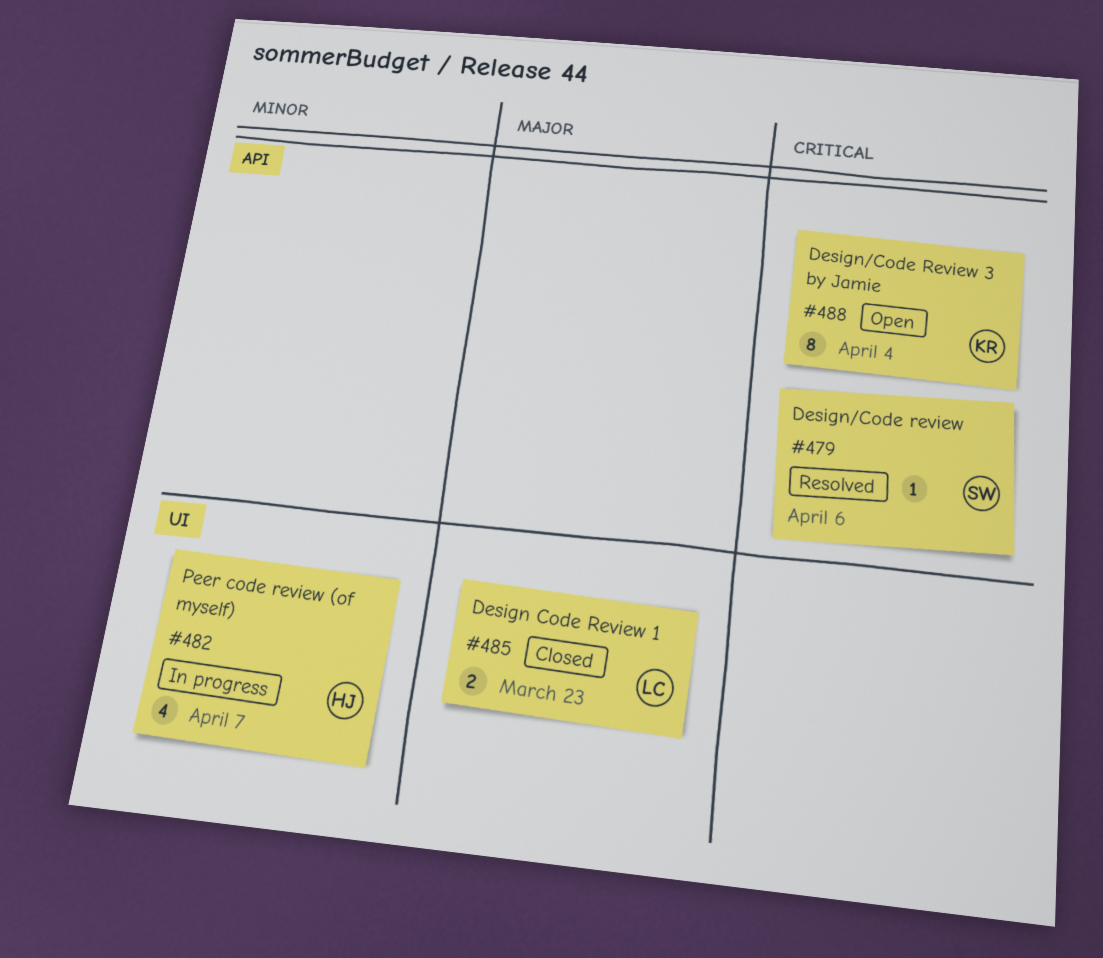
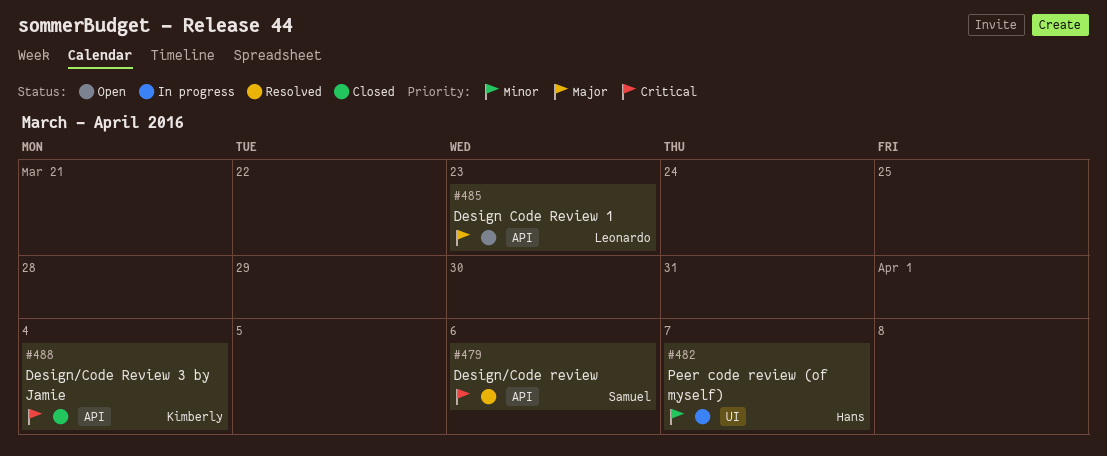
#485, status: Closed -> Open
#485, label: UI -> API
#488, status: Open -> Closed

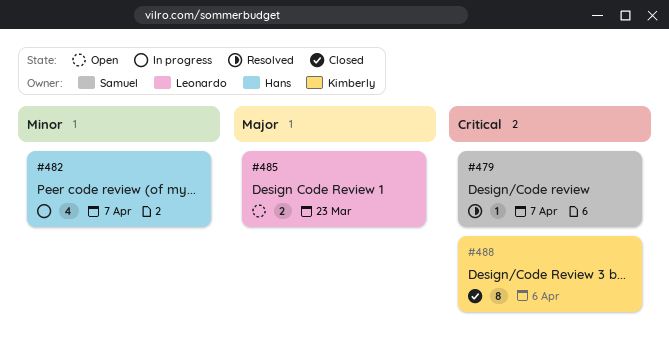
#479, due: Apr 6 -> Apr 7
#488, due: Apr 4 -> Apr 6

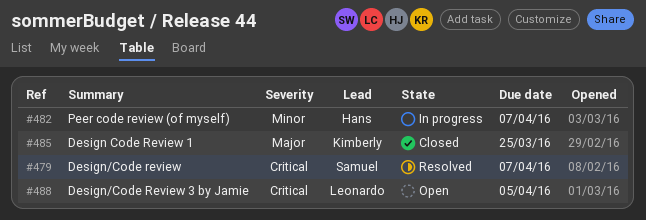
#485, status: Open -> Closed
#485, owner: Leonardo -> Kimberly
#485, due: Mar 23 -> Mar 25
#488, status: Closed -> Open
#488, owner: Kimberly -> Leonardo
#488, due: Apr 6 -> Apr 5

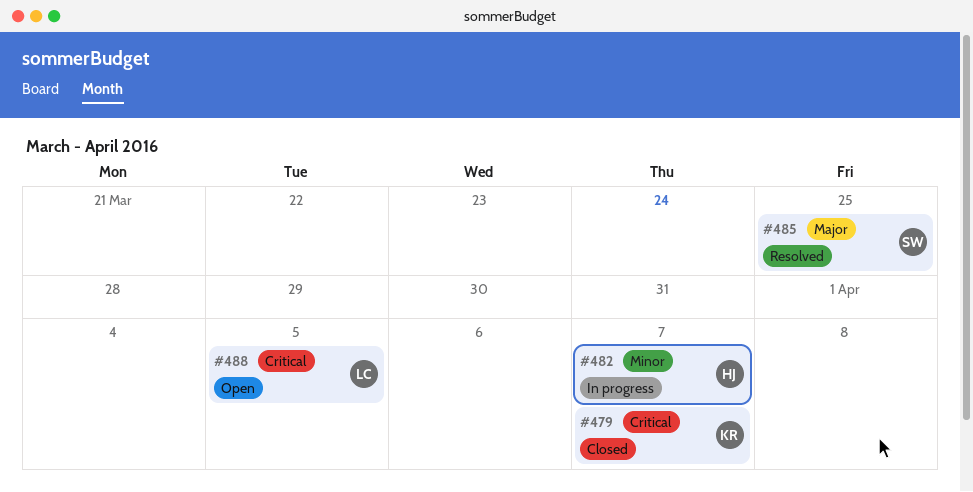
#479, status: Resolved -> Closed
#479, owner: Samuel -> Kimberly
#485, status: Closed -> Resolved
#485, owner: Kimberly -> Samuel

